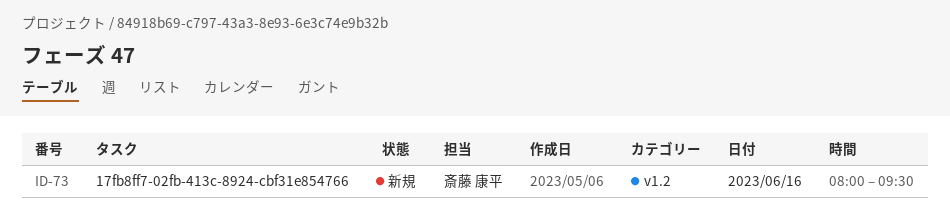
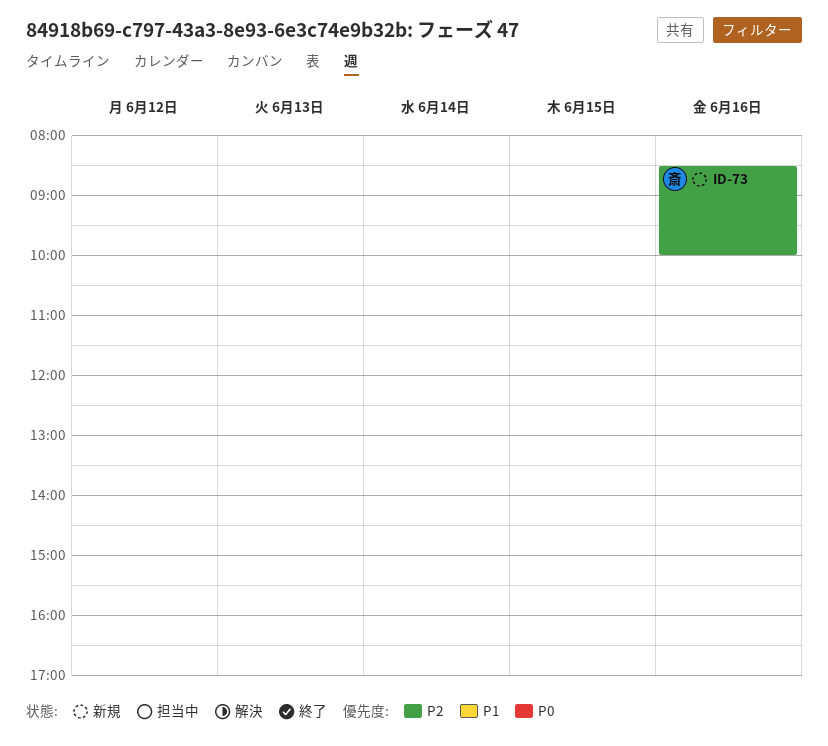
ID-73, begins: 08:00 -> 08:30
ID-73, ends: 09:30 -> 10:00

